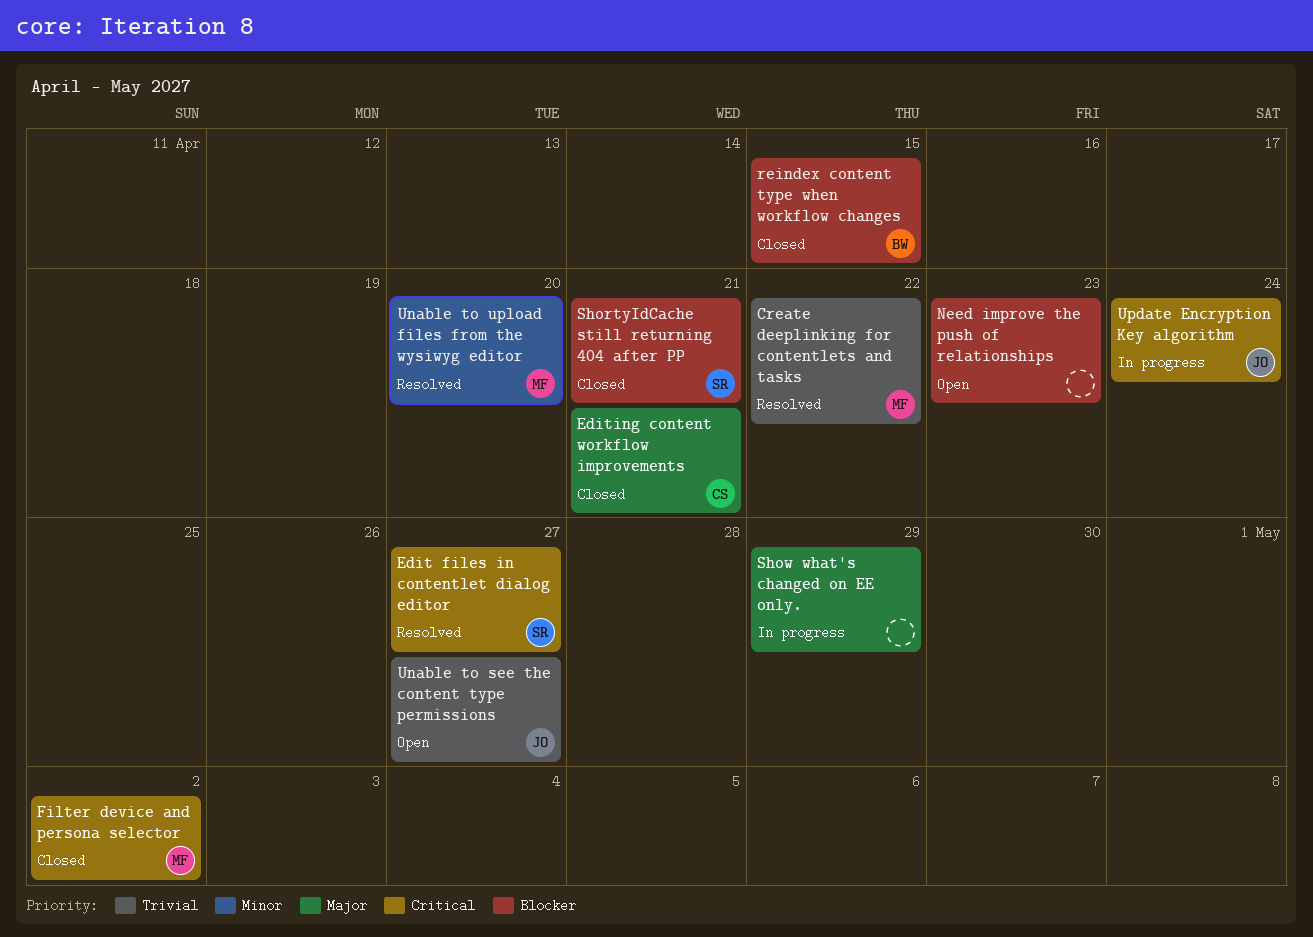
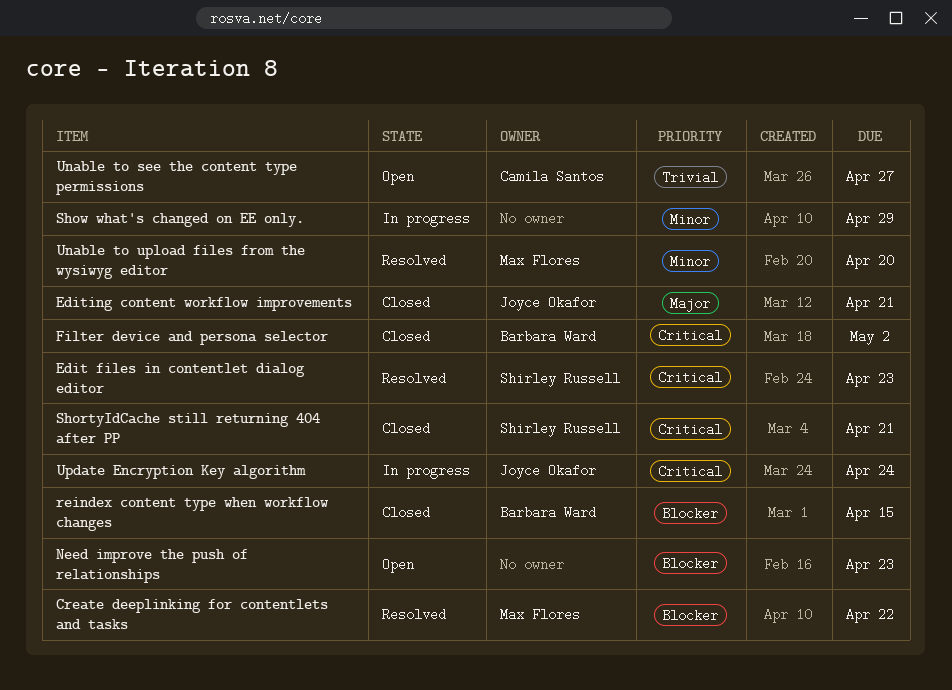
Create deeplinking for contentlets and tasks, priority: Trivial -> Blocker
Edit files in contentlet dialog editor, due: Apr 27 -> Apr 23
Editing content workflow improvements, owner: Camila Santos -> Joyce Okafor
Filter device and persona selector, owner: Max Flores -> Barbara Ward
ShortyIdCache still returning 404 after PP, priority: Blocker -> Critical
Show what's changed on EE only., priority: Major -> Minor
Unable to see the content type permissions, owner: Joyce Okafor -> Camila Santos

